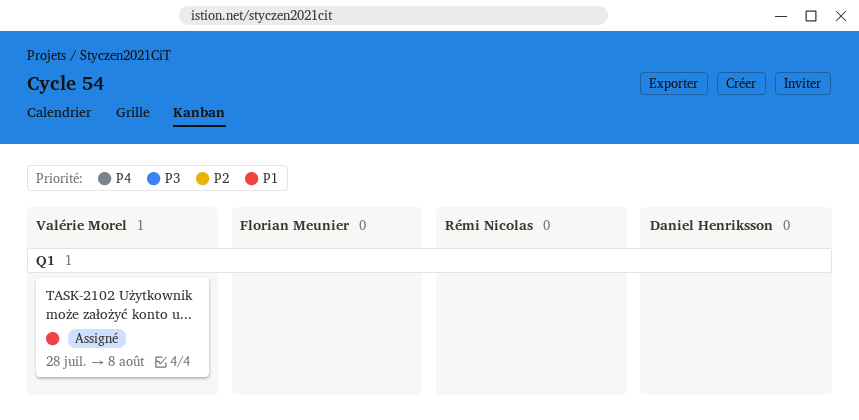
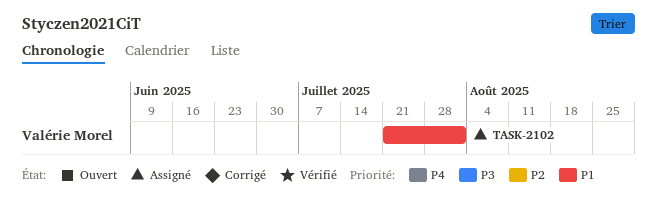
TASK-2102, start: Jul 28 -> Jul 21
TASK-2102, due: Aug 8 -> Aug 1

